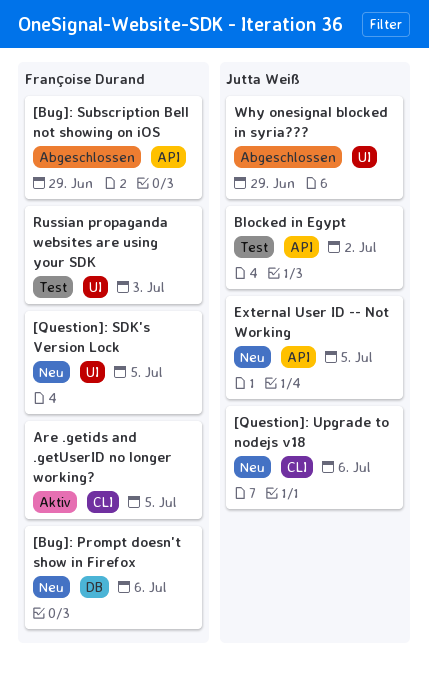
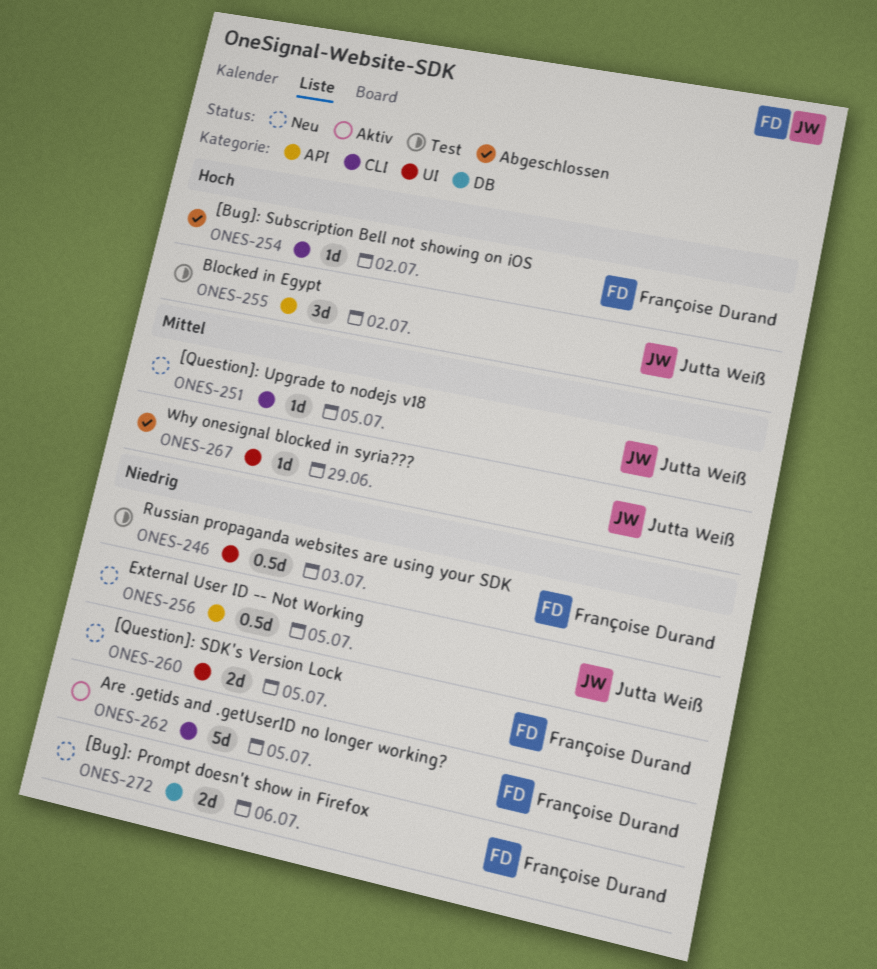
[Bug]: Subscription Bell not showing on iOS, label: API -> CLI
[Bug]: Subscription Bell not showing on iOS, due: Jun 29 -> Jul 2
[Question]: Upgrade to nodejs v18, due: Jul 6 -> Jul 5

